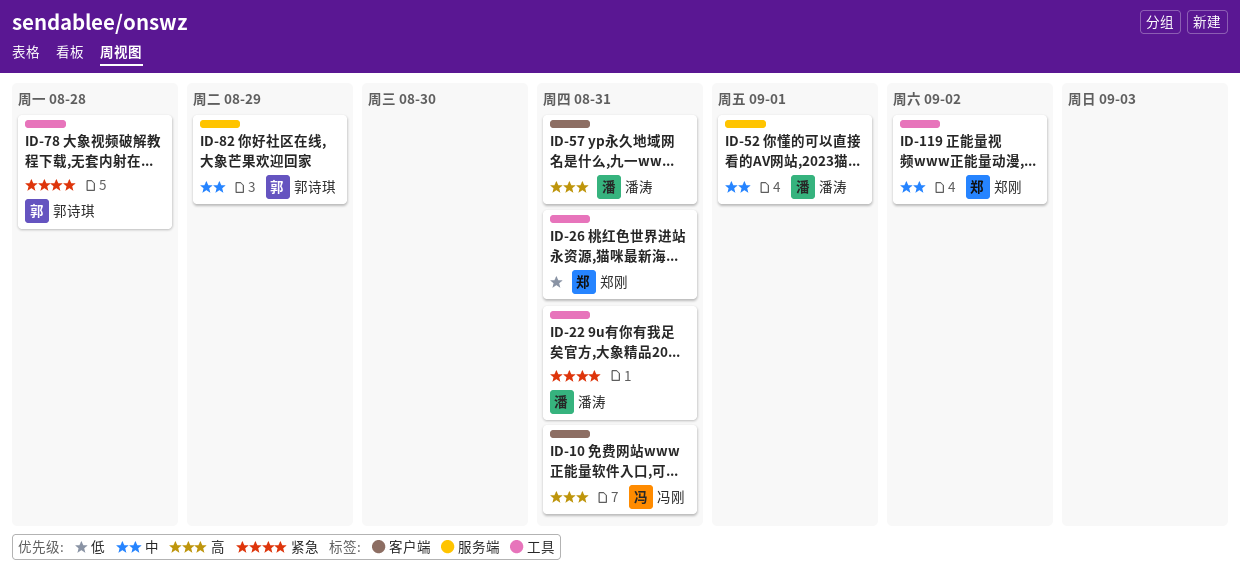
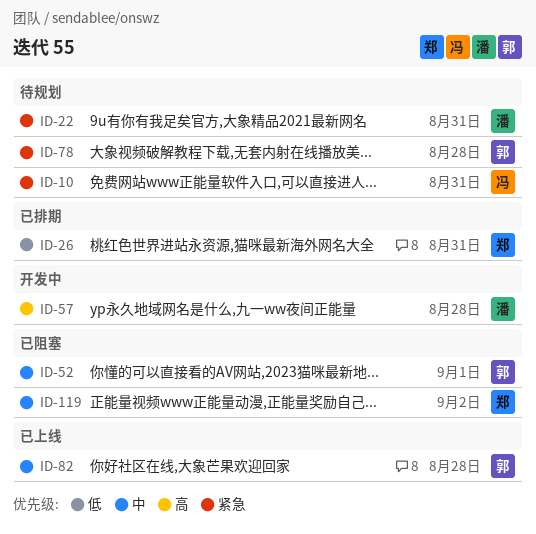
ID-10, priority: 高 -> 紧急
ID-52, owner: 潘涛 -> 郭诗琪
ID-57, due: Aug 31 -> Aug 28
ID-82, due: Aug 29 -> Aug 28

